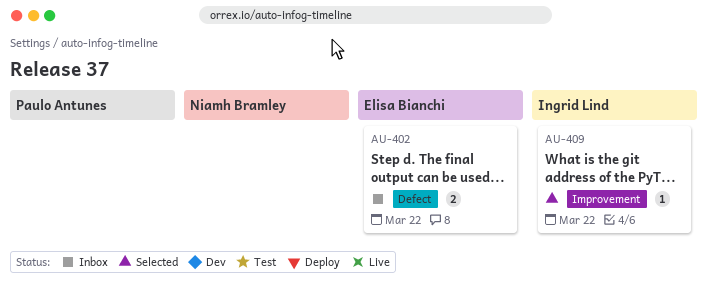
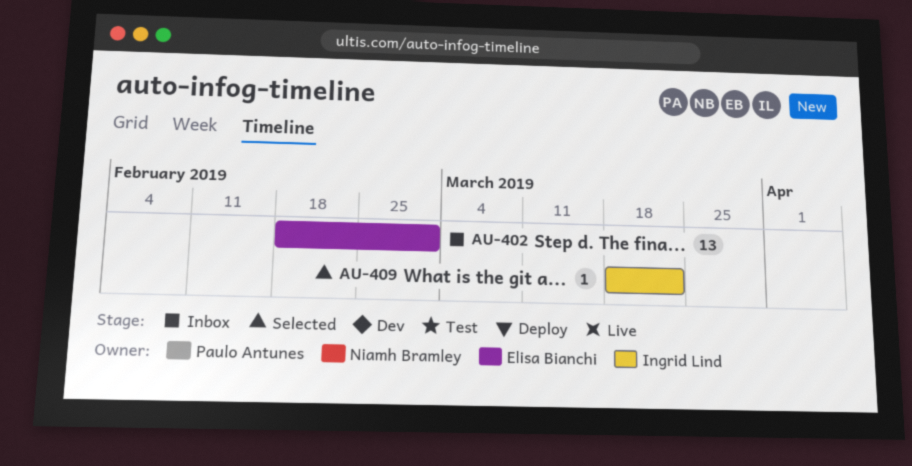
AU-402, estimate: 2 -> 13
AU-402, due: Mar 22 -> Mar 1

